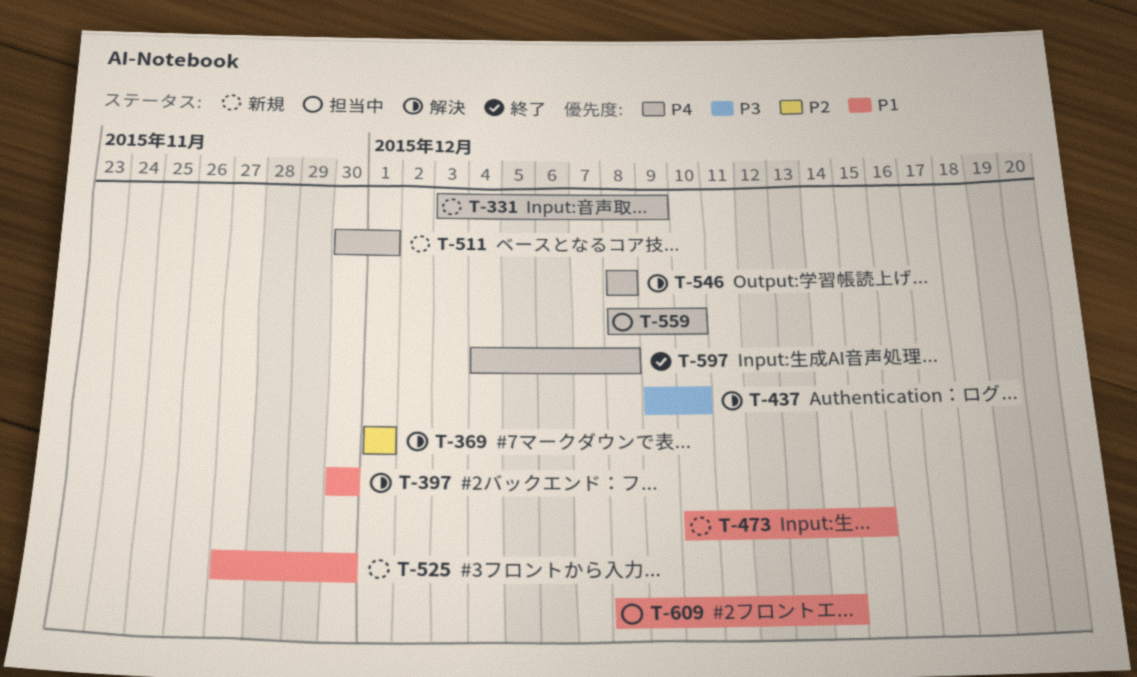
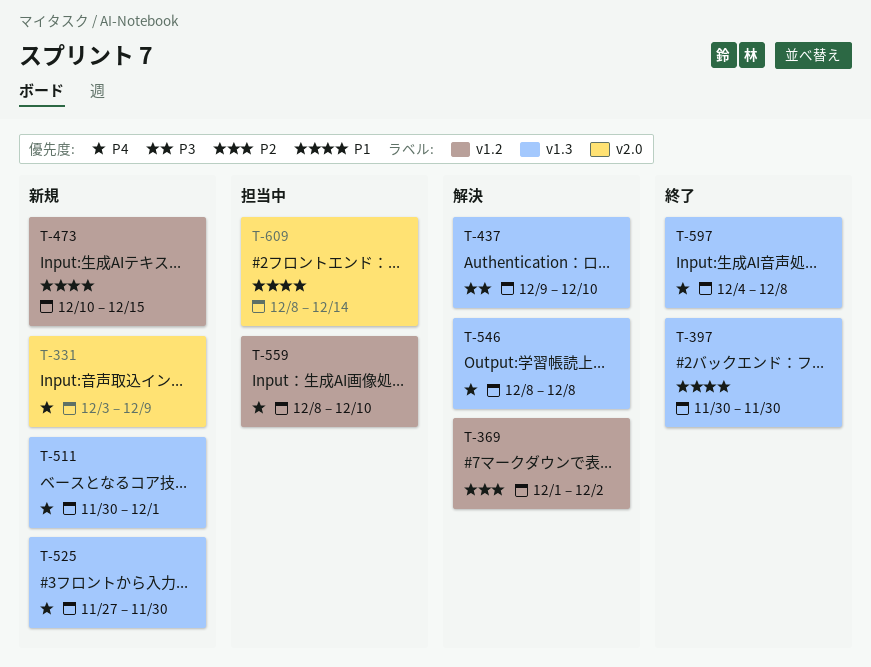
T-369, due: Dec 1 -> Dec 2
T-397, status: 解決 -> 終了
T-525, priority: P1 -> P4

